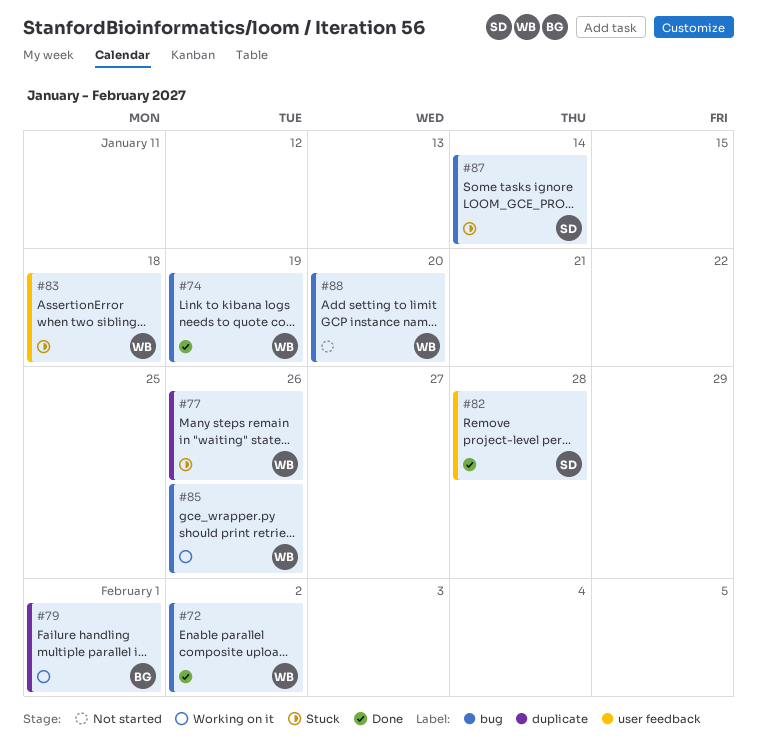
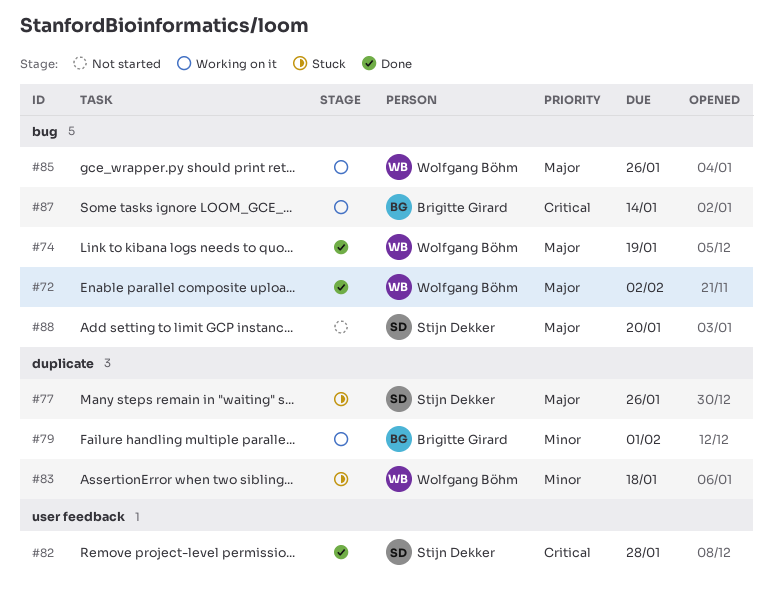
#77, owner: Wolfgang Böhm -> Stijn Dekker
#83, label: user feedback -> duplicate
#87, status: Stuck -> Working on it
#87, owner: Stijn Dekker -> Brigitte Girard
#88, owner: Wolfgang Böhm -> Stijn Dekker

